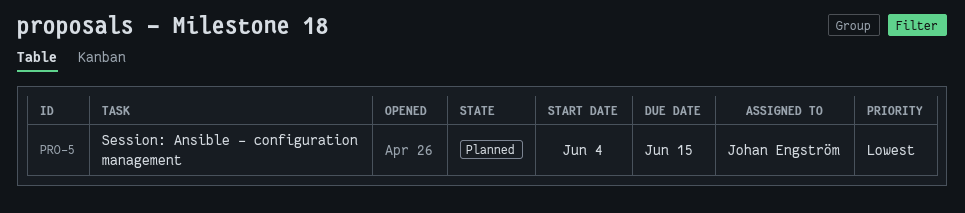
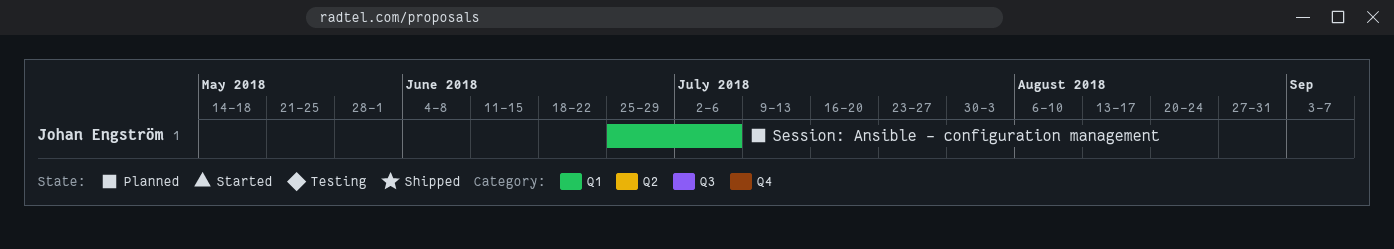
Session: Ansible - configuration management, start: Jun 4 -> Jun 25
Session: Ansible - configuration management, due: Jun 15 -> Jul 6

